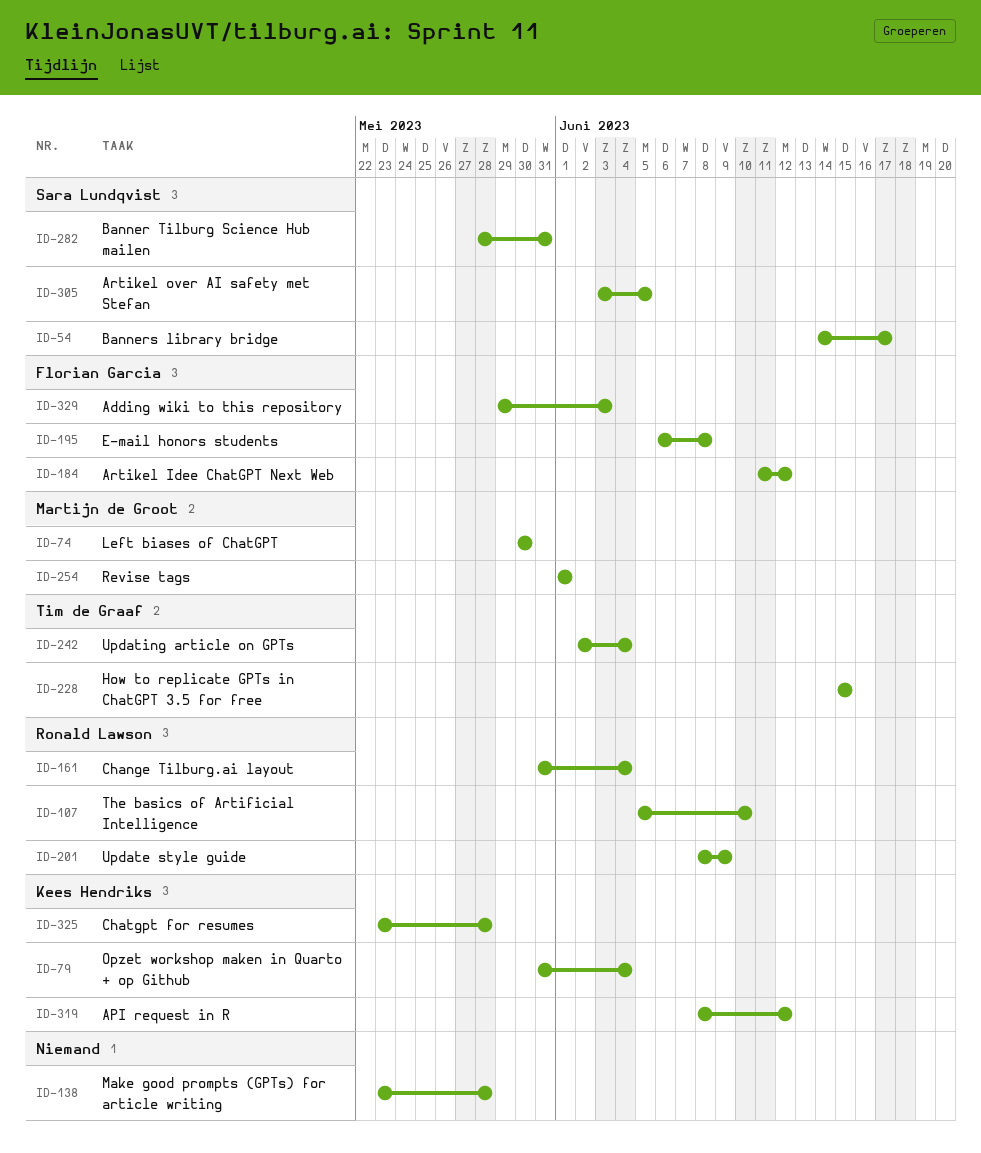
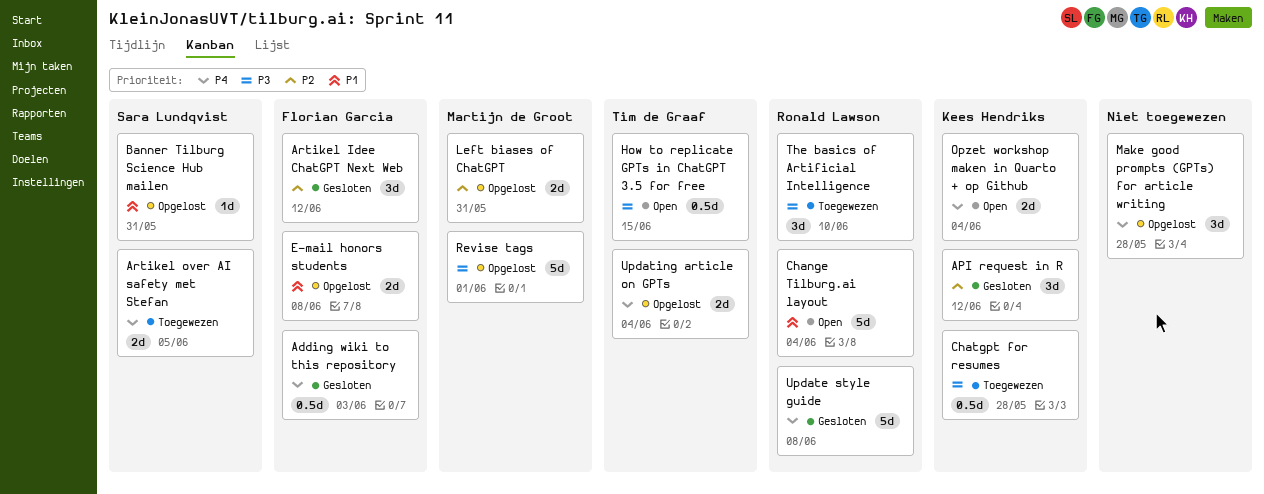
Banners library bridge: present -> none
Left biases of ChatGPT, due: May 30 -> May 31
Update style guide, due: Jun 9 -> Jun 8

